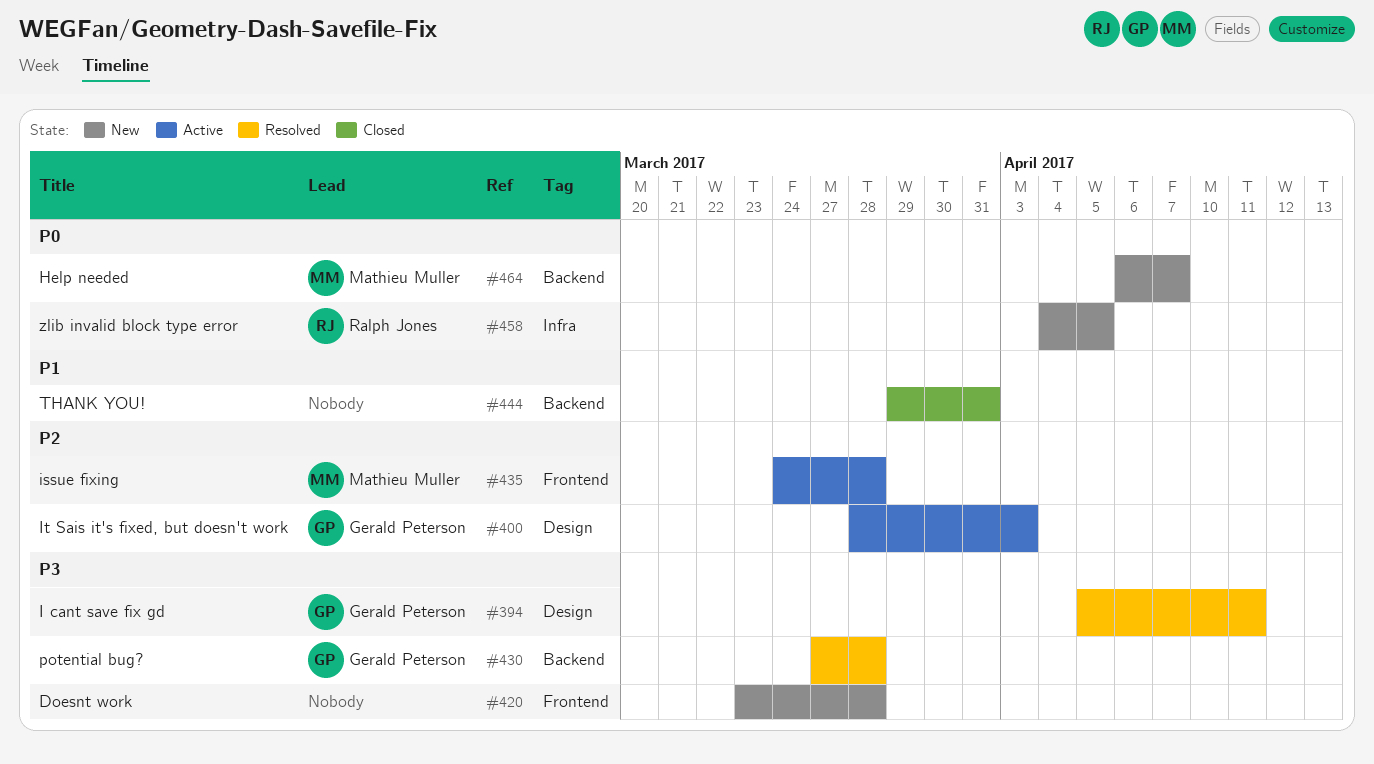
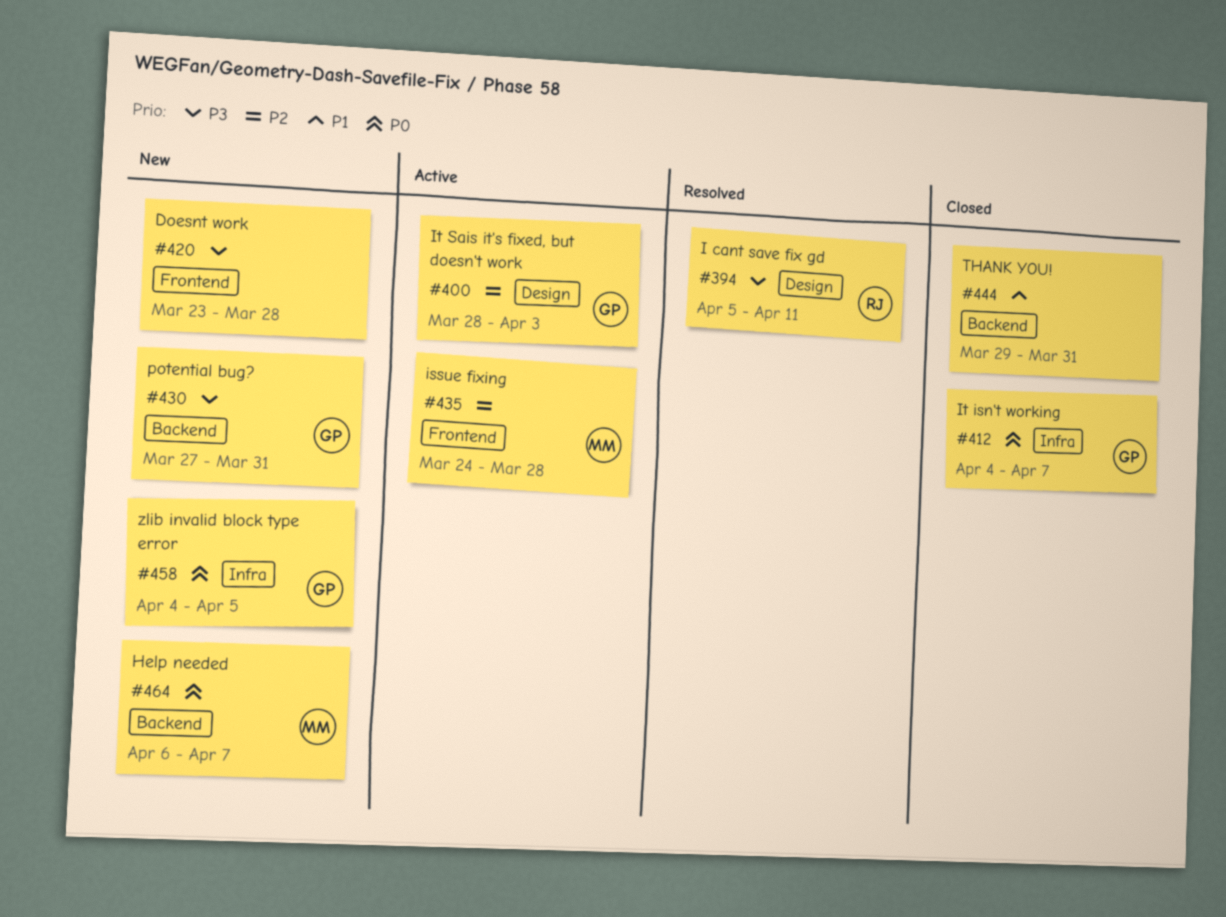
#394, owner: Gerald Peterson -> Ralph Jones
#412: none -> present
#430, status: Resolved -> New
#430, due: Mar 28 -> Mar 31
#458, owner: Ralph Jones -> Gerald Peterson

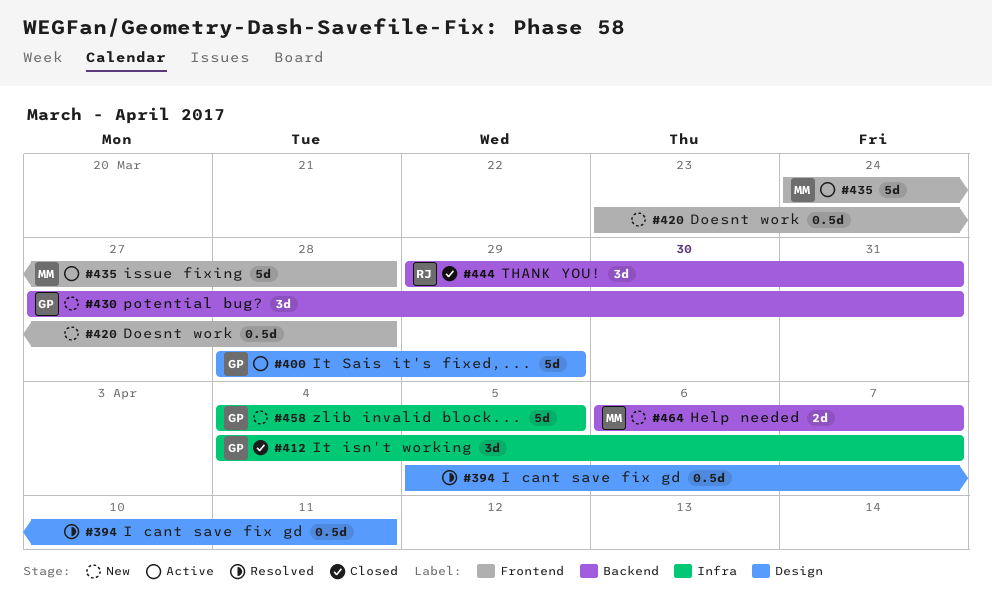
#394, owner: RJ -> none
#400, due: Apr 3 -> Mar 29
#444, owner: none -> RJ

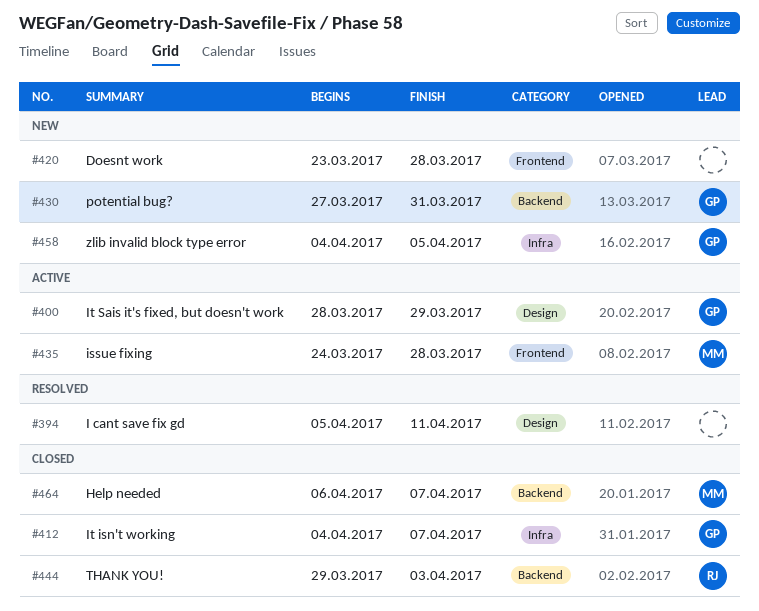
#444, due: Mar 31 -> Apr 3
#464, status: New -> Closed

